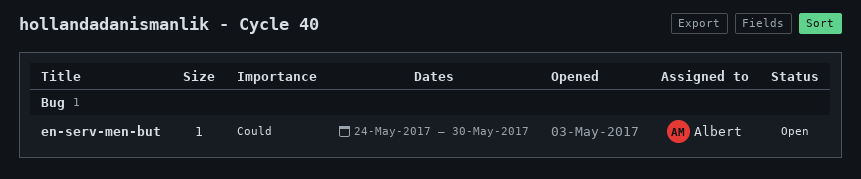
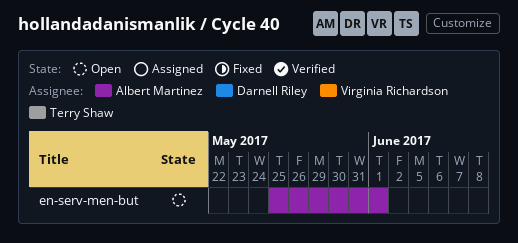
en-serv-men-but, start: May 24 -> May 25
en-serv-men-but, due: May 30 -> Jun 1

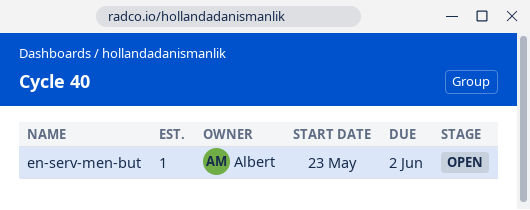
en-serv-men-but, start: May 25 -> May 23
en-serv-men-but, due: Jun 1 -> Jun 2

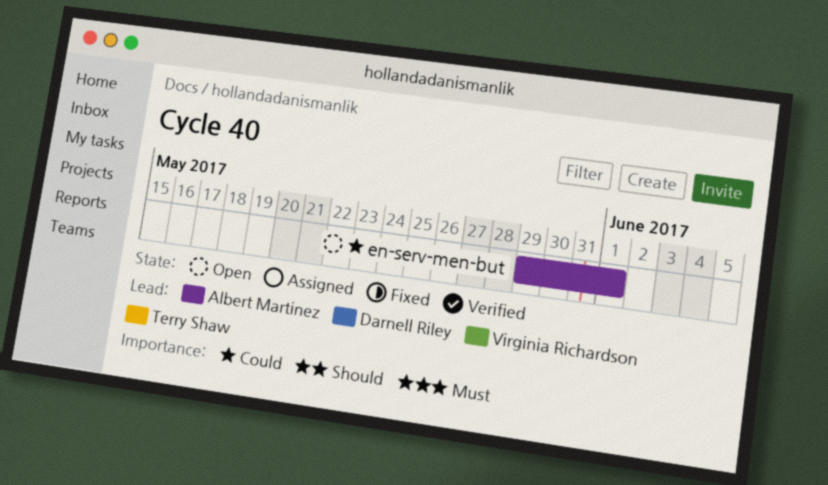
en-serv-men-but, start: May 23 -> May 29
en-serv-men-but, due: Jun 2 -> Jun 1

